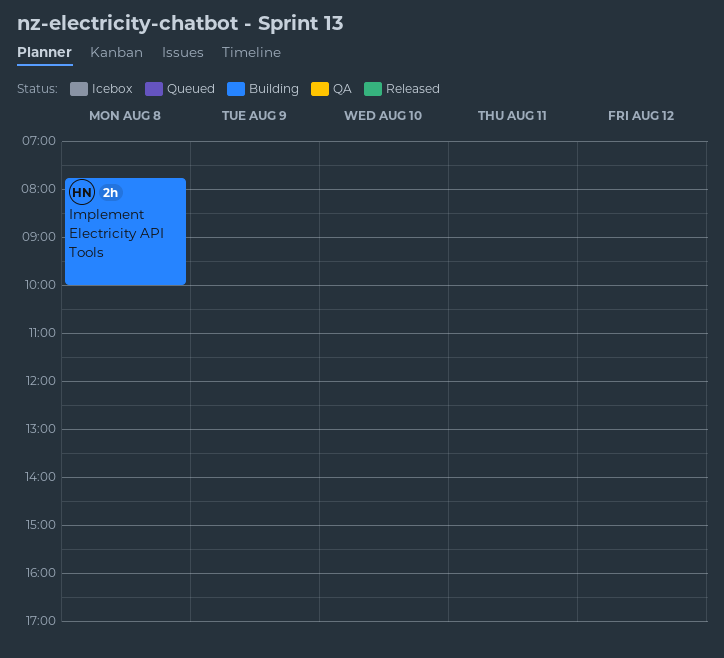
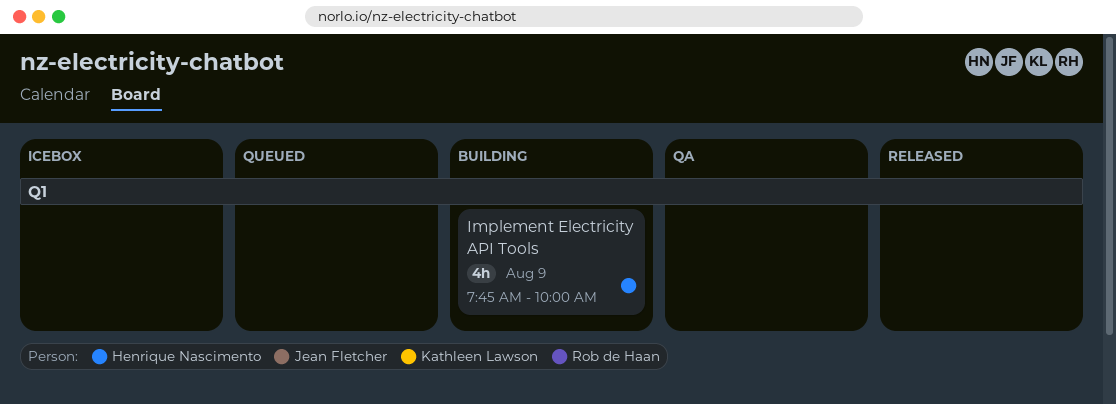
Implement Electricity API Tools, estimate: 2h -> 4h
Implement Electricity API Tools, day: Aug 8 -> Aug 9

